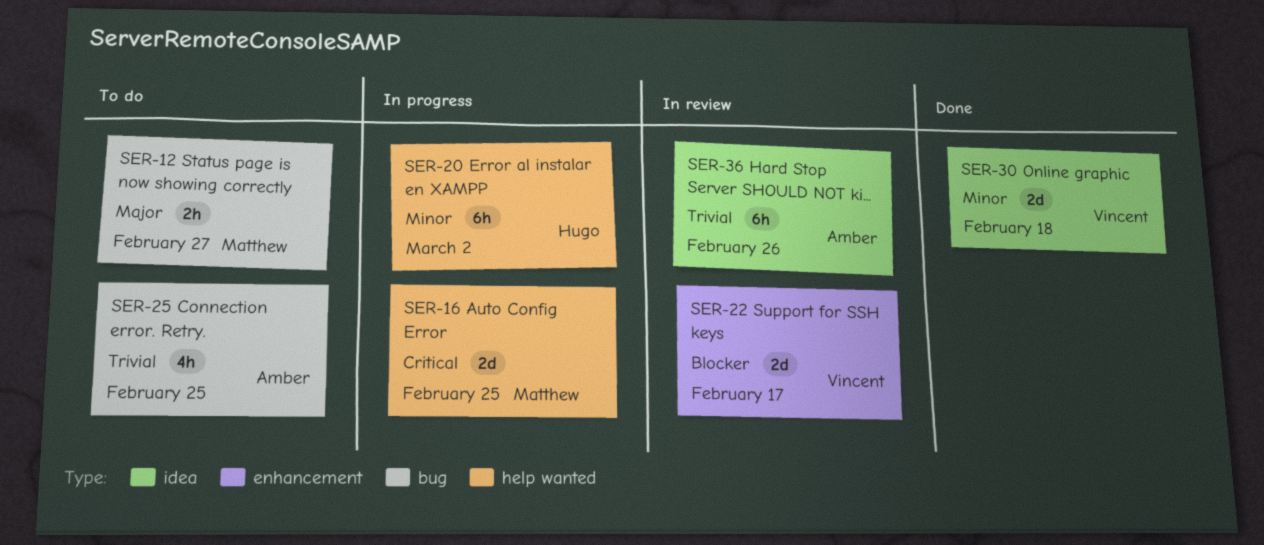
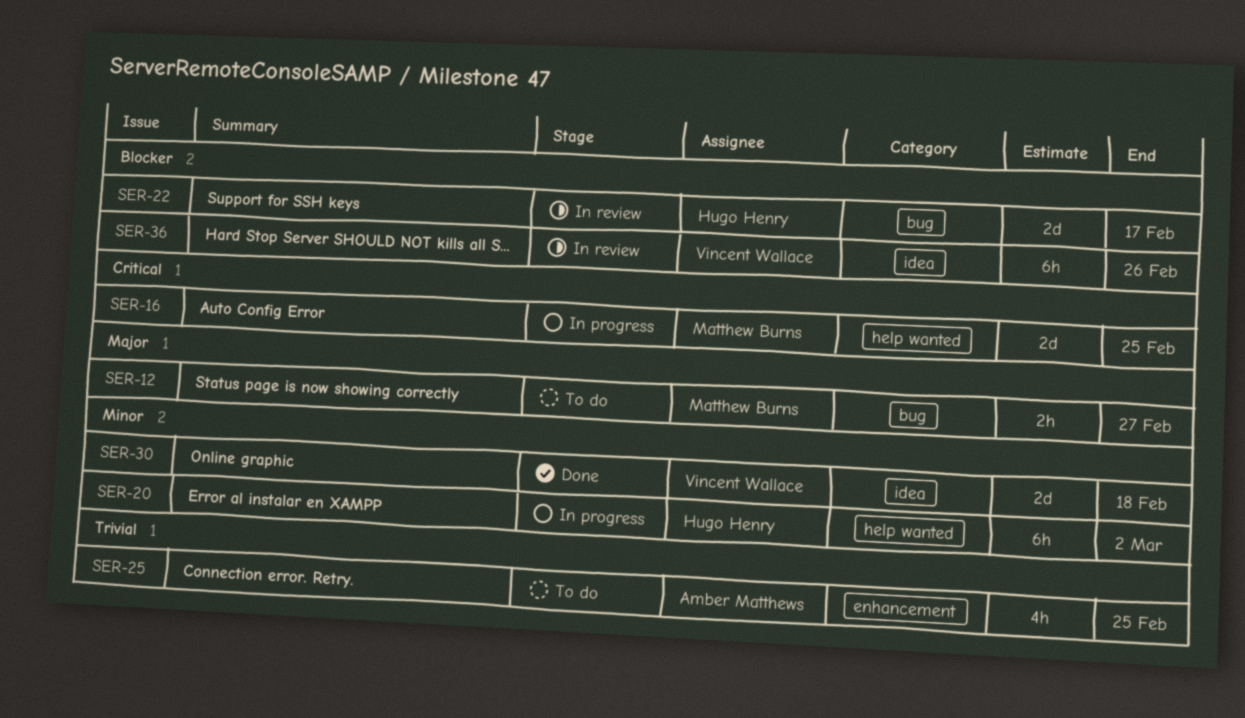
SER-22, owner: Vincent Wallace -> Hugo Henry
SER-22, label: enhancement -> bug
SER-25, label: bug -> enhancement
SER-36, owner: Amber Matthews -> Vincent Wallace
SER-36, priority: Trivial -> Blocker

